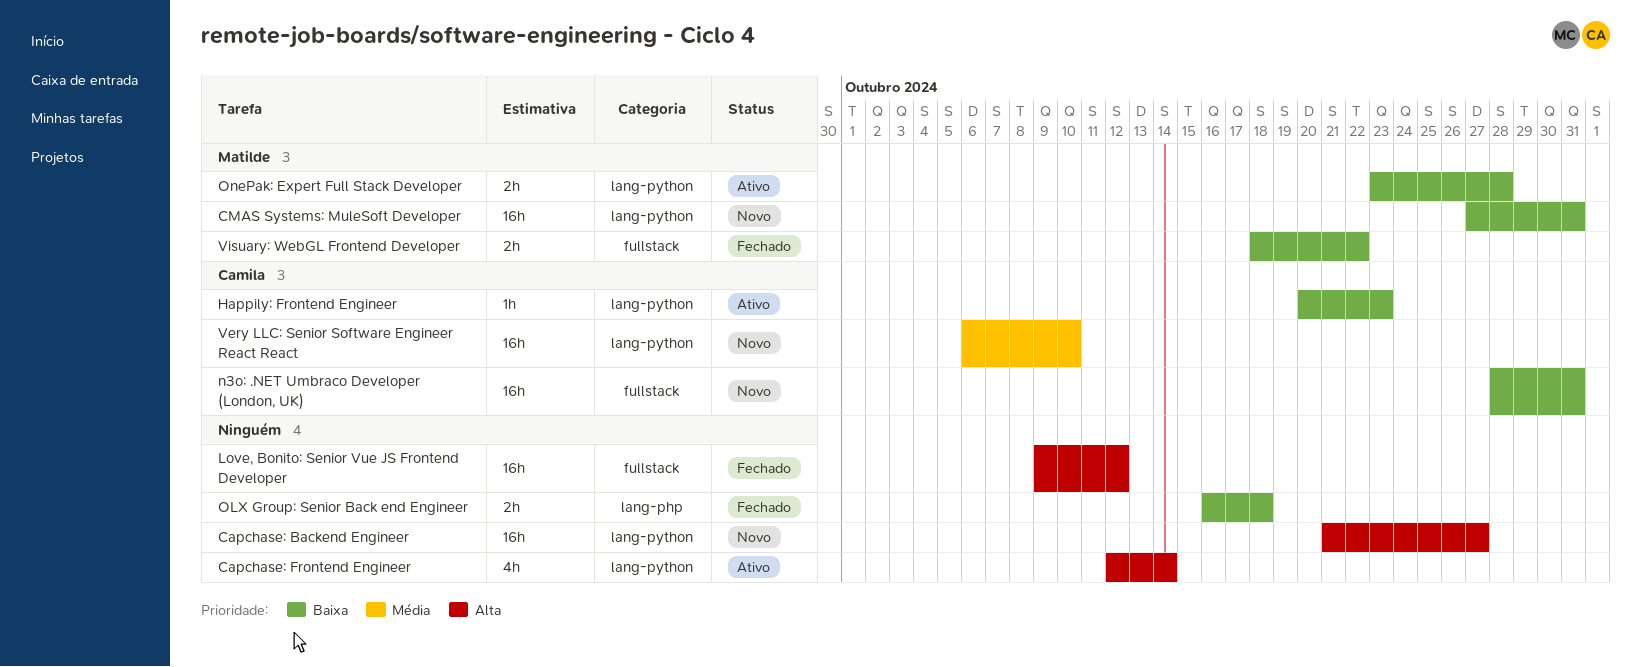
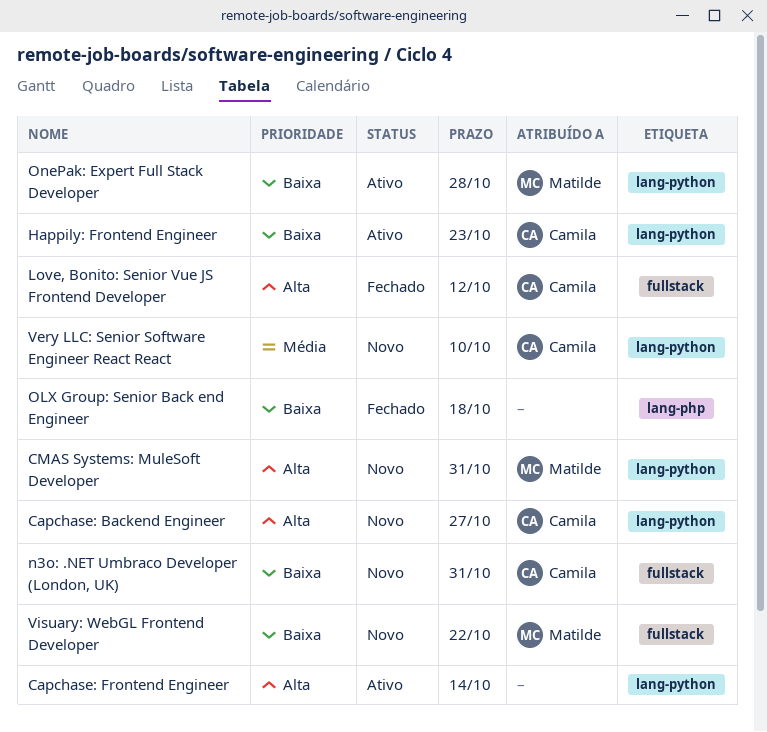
Capchase: Backend Engineer, owner: none -> Camila
CMAS Systems: MuleSoft Developer, priority: Baixa -> Alta
Love, Bonito: Senior Vue JS Frontend Developer, owner: none -> Camila
Visuary: WebGL Frontend Developer, status: Fechado -> Novo

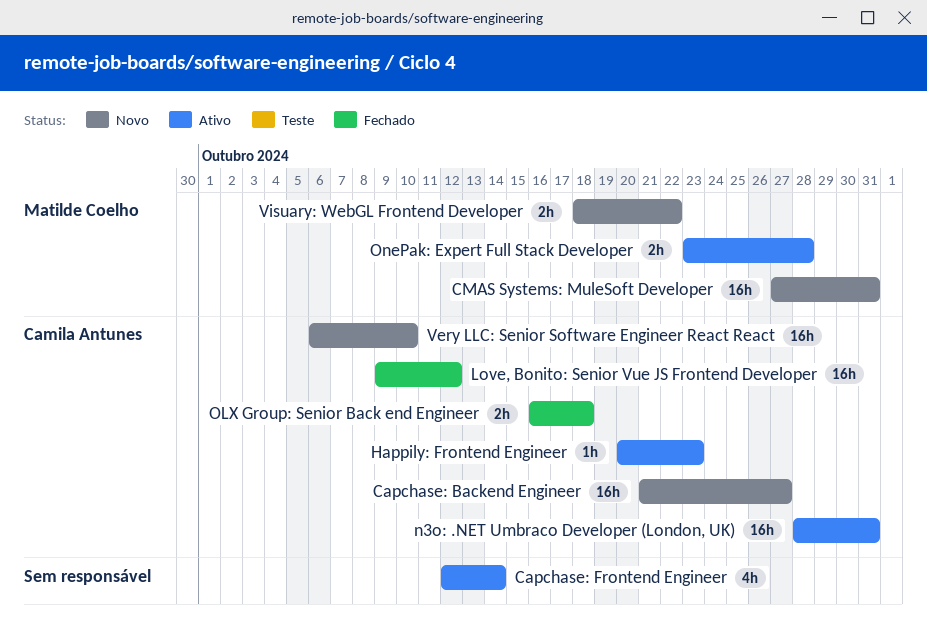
n3o: .NET Umbraco Developer (London, UK), status: Novo -> Ativo
OLX Group: Senior Back end Engineer, owner: none -> Camila Antunes

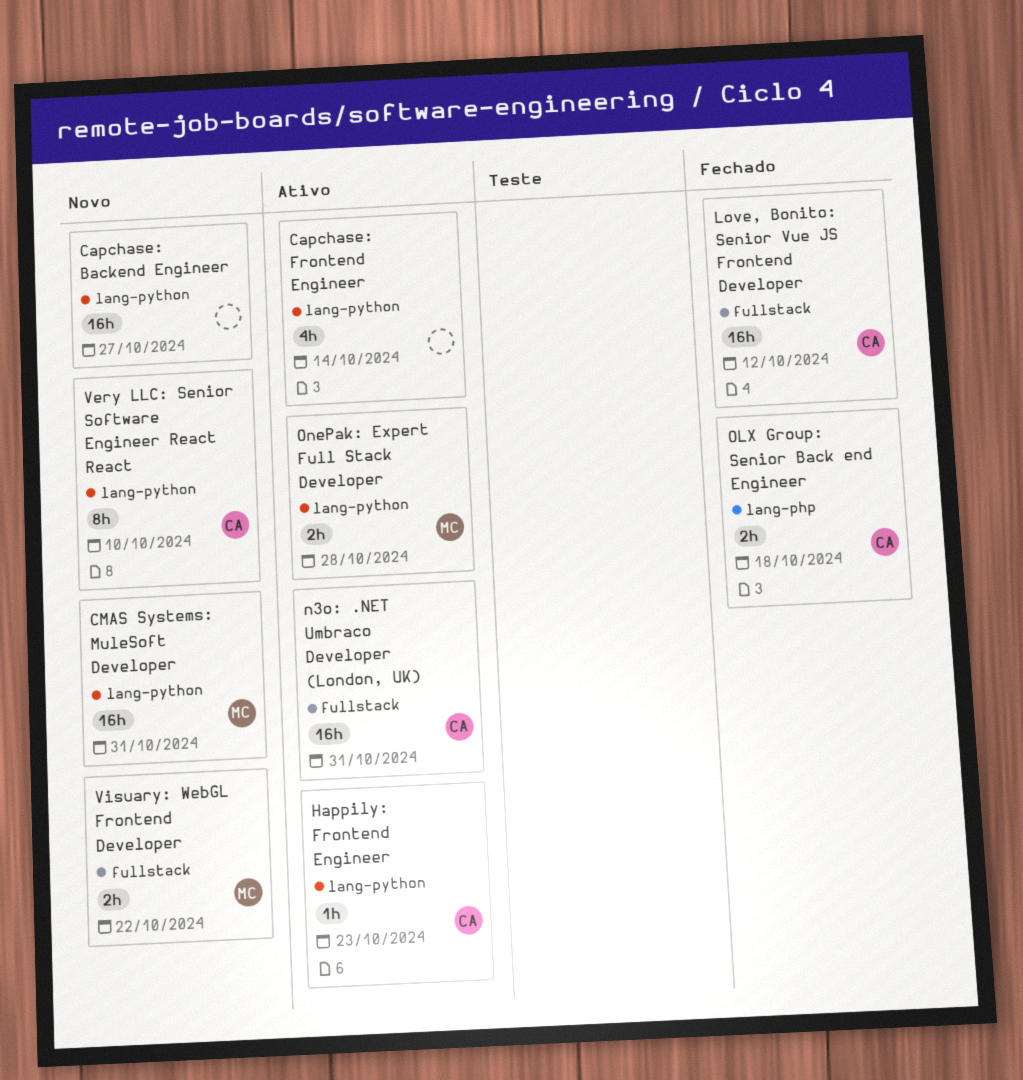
Capchase: Backend Engineer, owner: Camila Antunes -> none
Very LLC: Senior Software Engineer React React, estimate: 16h -> 8h

